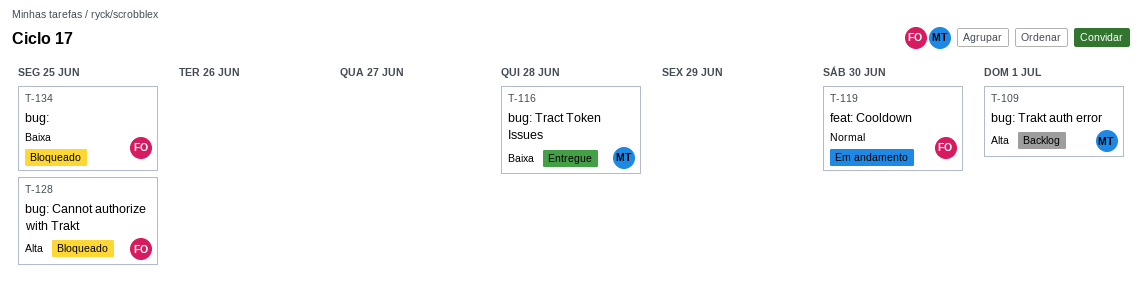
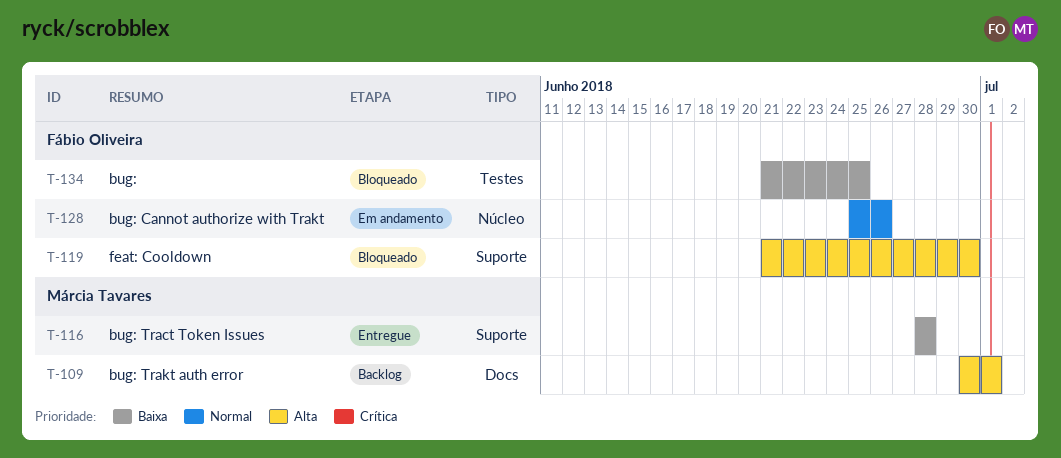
T-119, status: Em andamento -> Bloqueado
T-119, priority: Normal -> Alta
T-128, status: Bloqueado -> Em andamento
T-128, priority: Alta -> Normal
T-128, due: Jun 25 -> Jun 26

